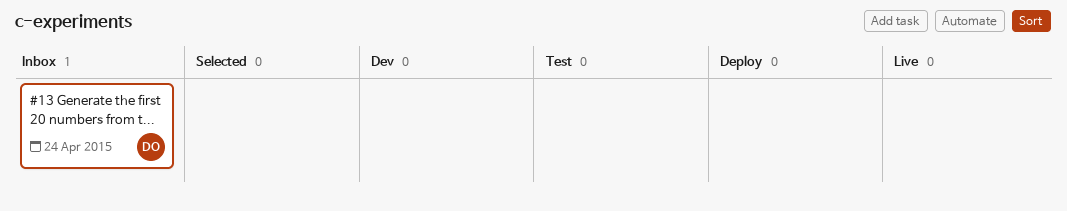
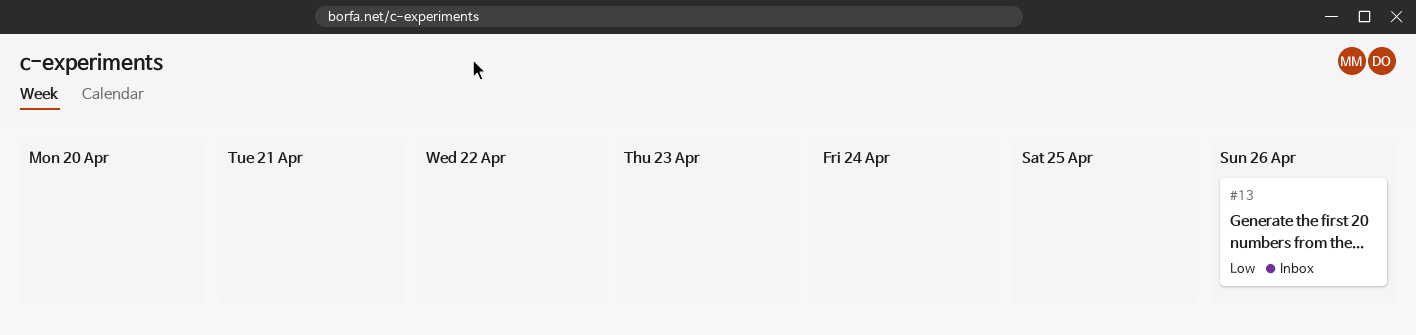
#13, due: Apr 24 -> Apr 26

